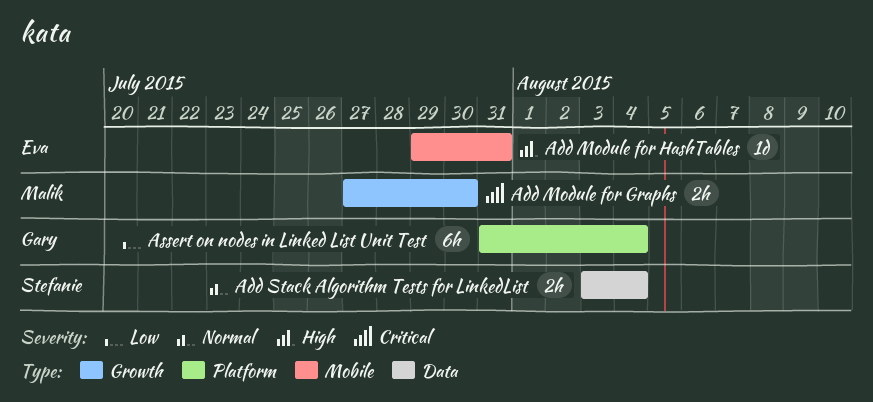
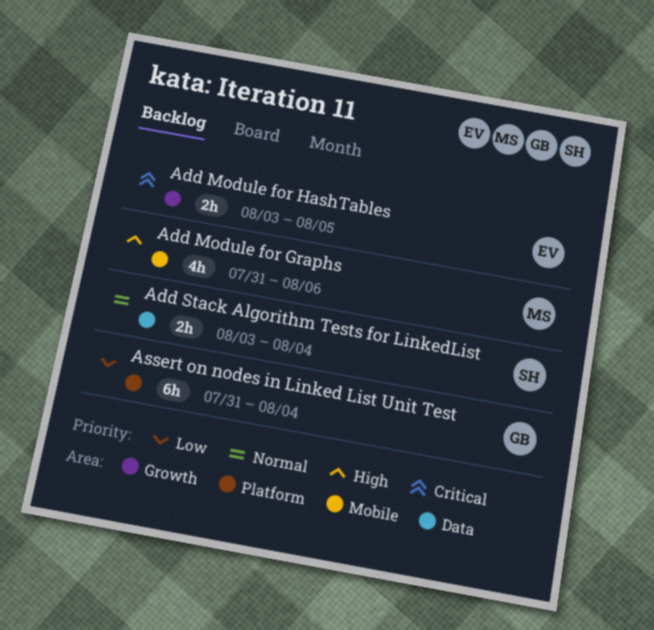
Add Module for Graphs, priority: Critical -> High
Add Module for Graphs, label: Growth -> Mobile
Add Module for Graphs, estimate: 2h -> 4h
Add Module for Graphs, start: Jul 27 -> Jul 31
Add Module for Graphs, due: Jul 30 -> Aug 6
Add Module for HashTables, priority: High -> Critical
Add Module for HashTables, label: Mobile -> Growth
Add Module for HashTables, estimate: 1d -> 2h
Add Module for HashTables, start: Jul 29 -> Aug 3
Add Module for HashTables, due: Jul 31 -> Aug 5

